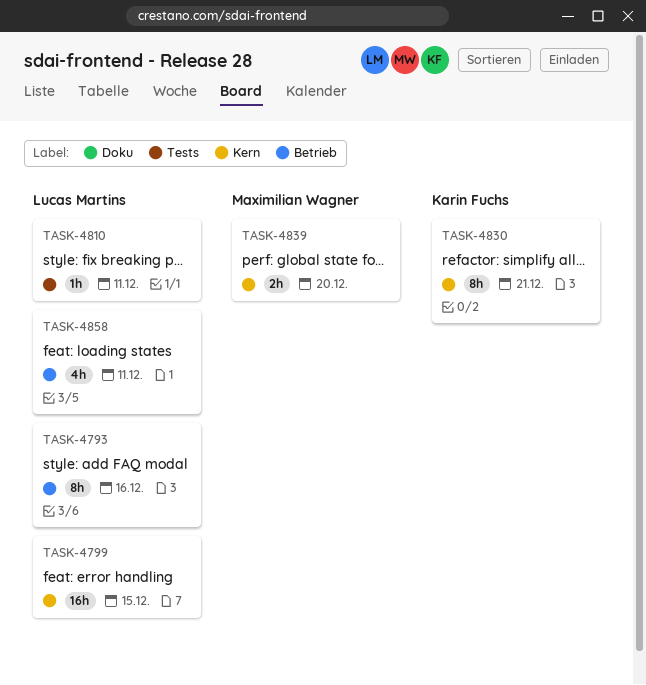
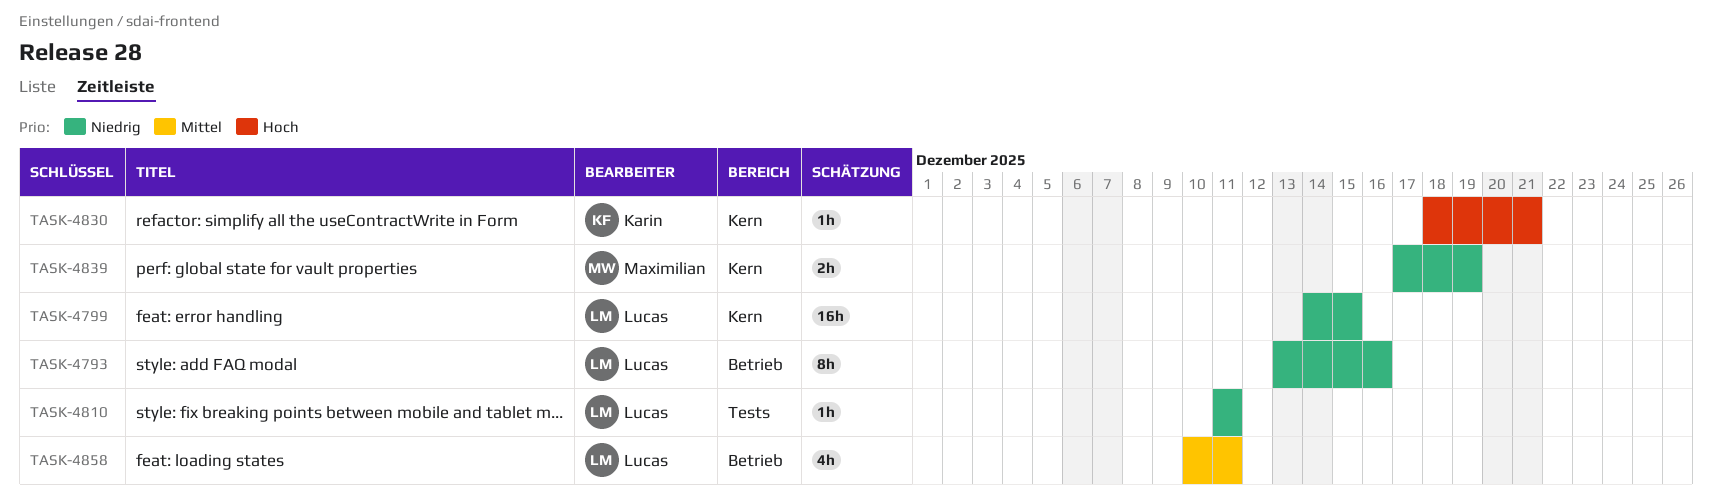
TASK-4830, estimate: 8h -> 1h
TASK-4839, due: Dec 20 -> Dec 19

